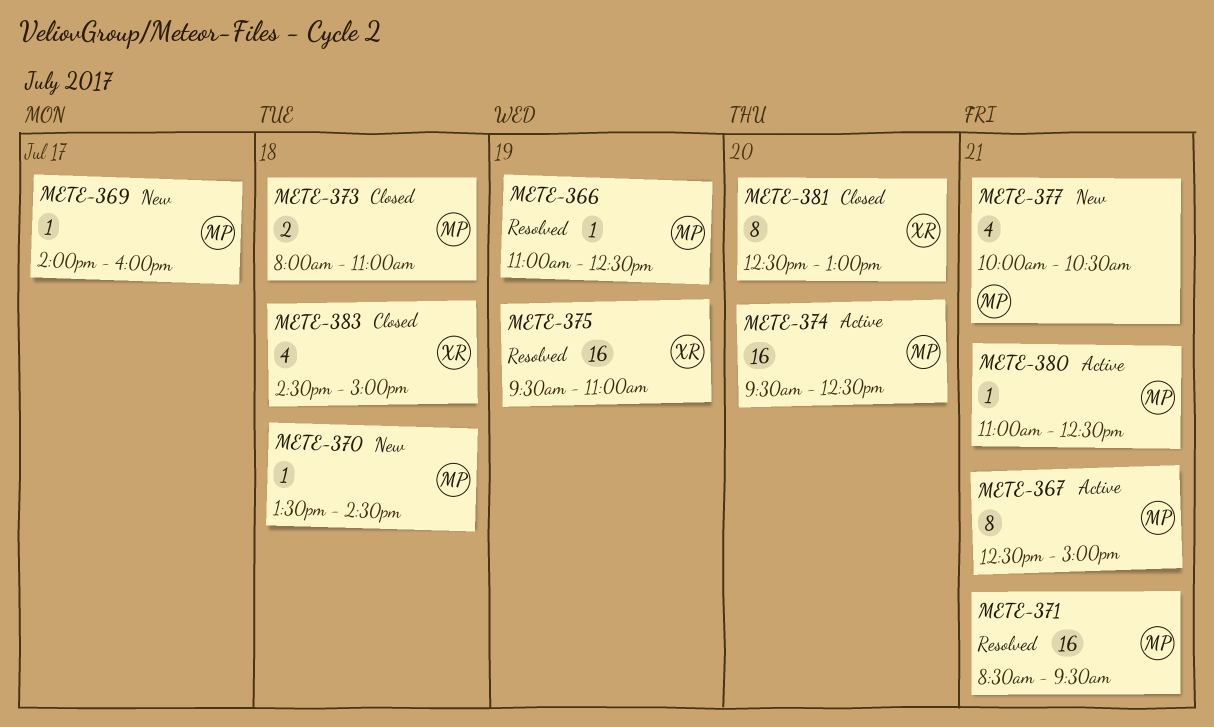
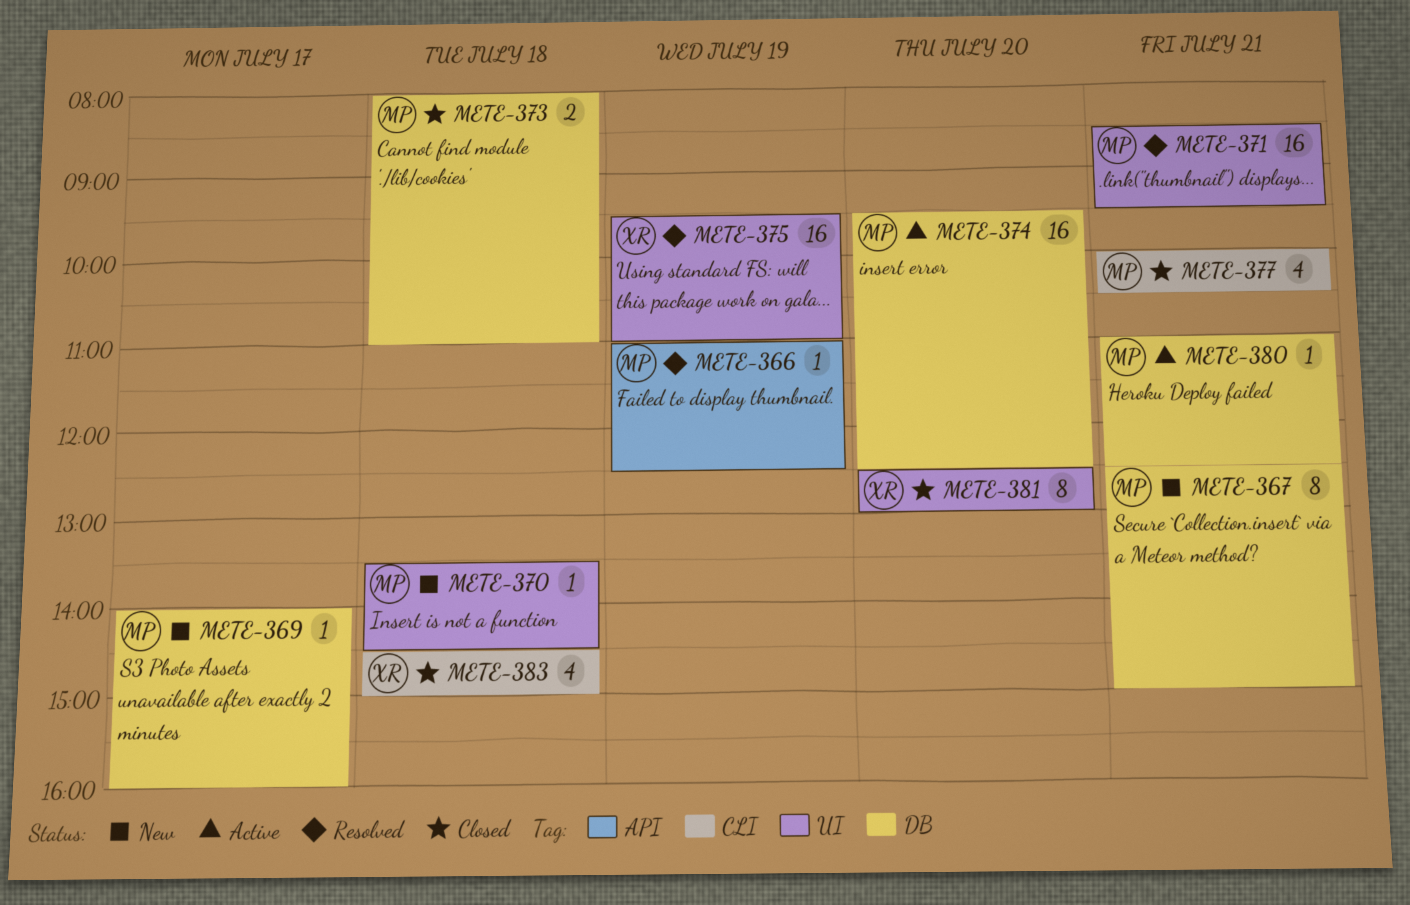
METE-367, status: Active -> New
METE-377, status: New -> Closed

